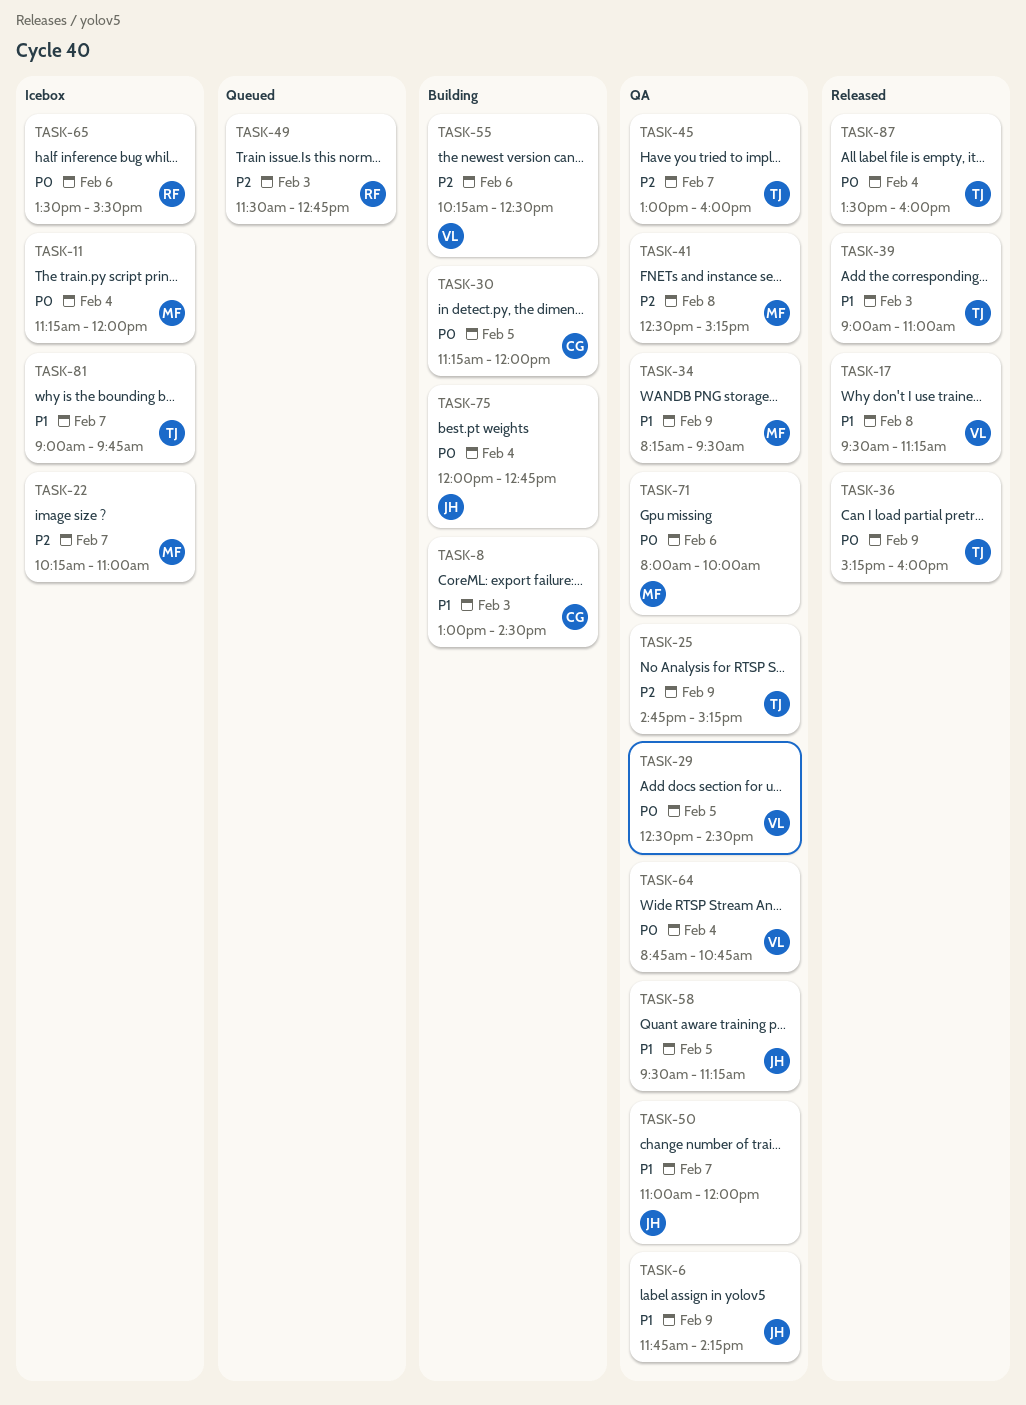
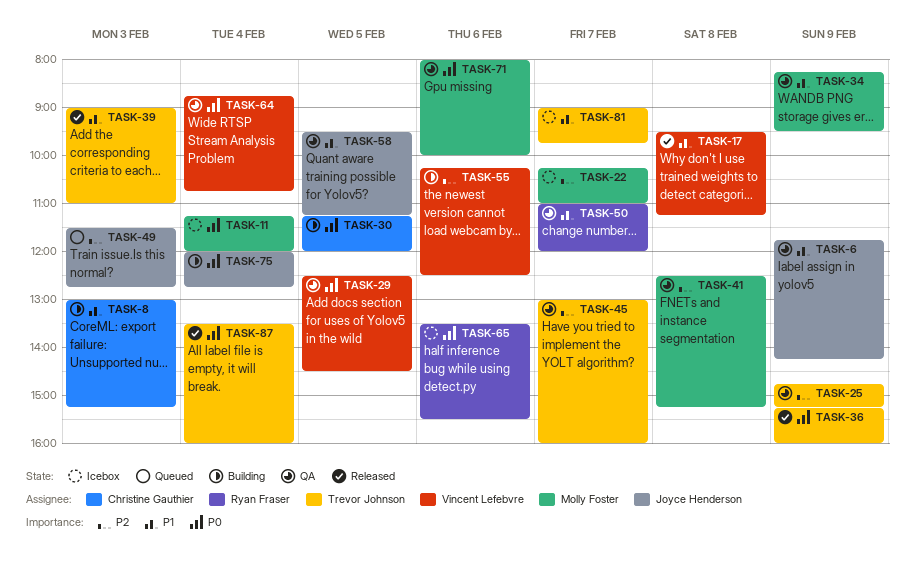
TASK-8, ends: 14:30 -> 15:15
TASK-49, owner: Ryan Fraser -> Joyce Henderson
TASK-50, owner: Joyce Henderson -> Ryan Fraser

